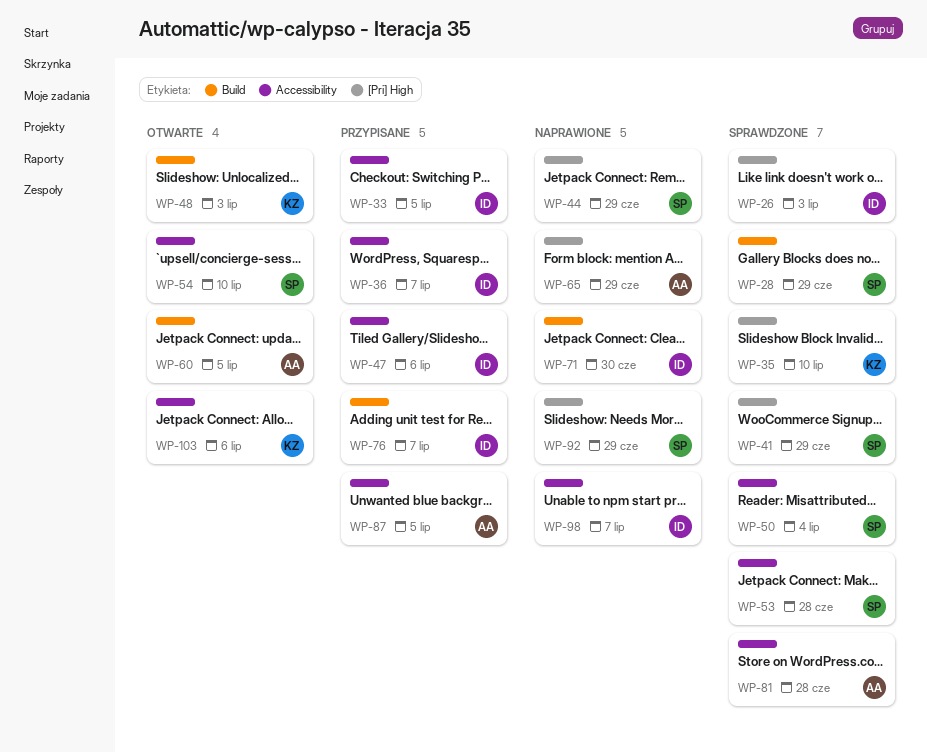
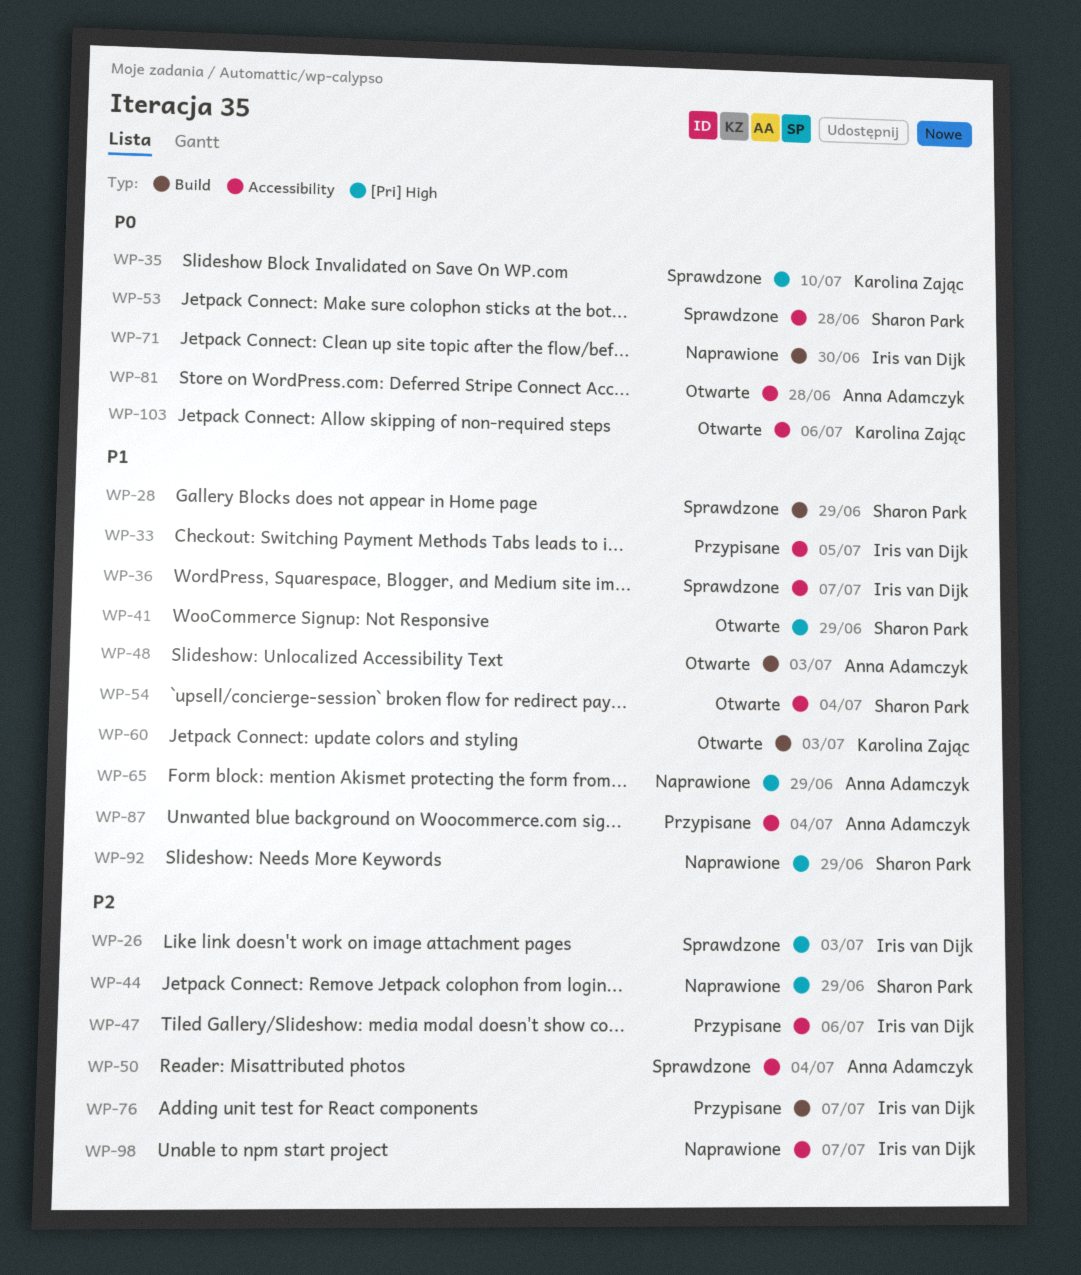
WP-36, status: Przypisane -> Sprawdzone
WP-41, status: Sprawdzone -> Otwarte
WP-48, owner: Karolina Zając -> Anna Adamczyk
WP-50, owner: Sharon Park -> Anna Adamczyk
WP-54, due: Jul 10 -> Jul 4
WP-60, owner: Anna Adamczyk -> Karolina Zając
WP-60, due: Jul 5 -> Jul 3
WP-81, status: Sprawdzone -> Otwarte
WP-87, due: Jul 5 -> Jul 4

